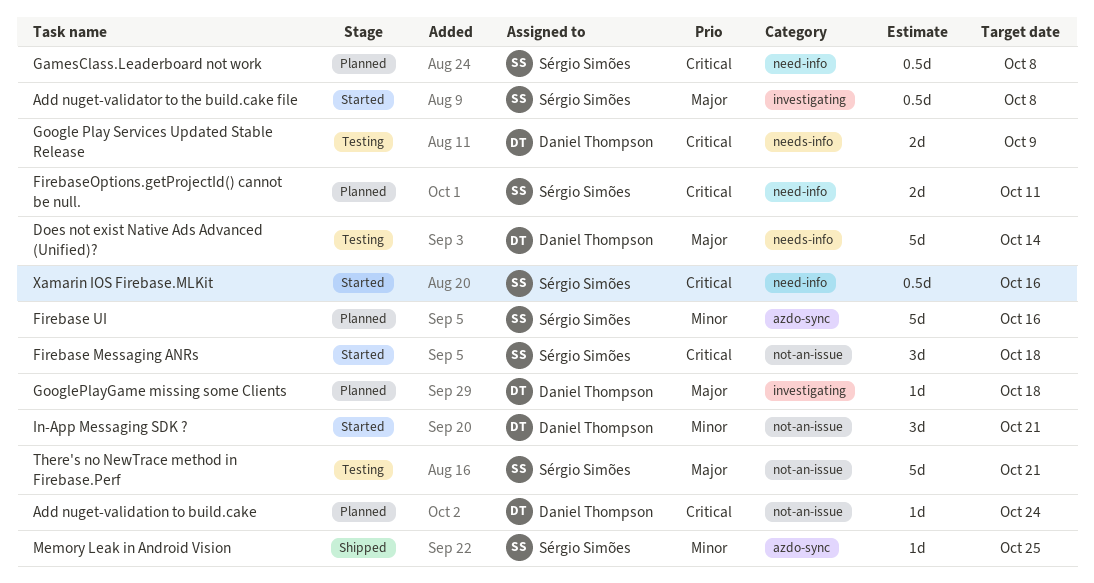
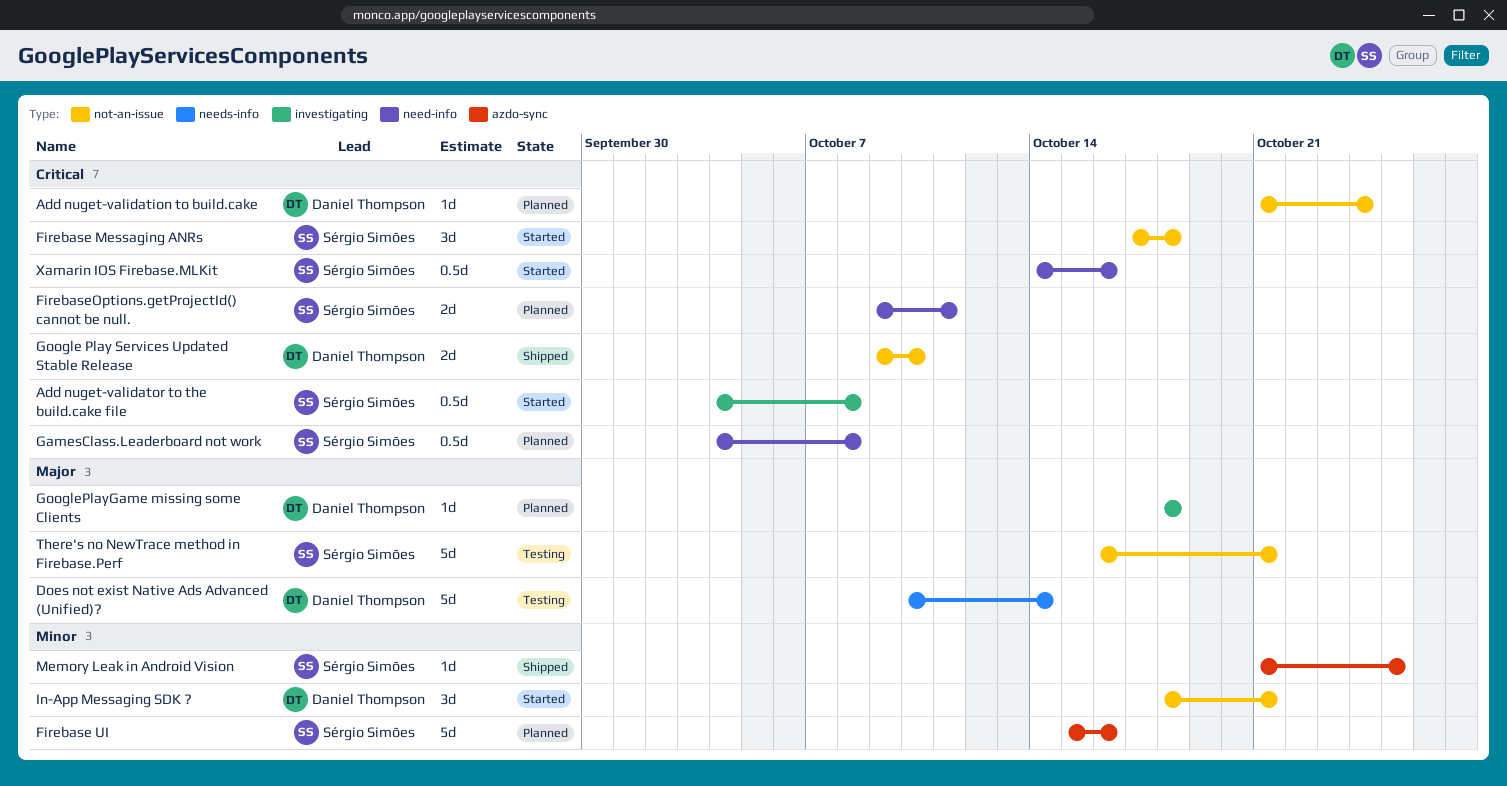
Add nuget-validator to the build.cake file, priority: Major -> Critical
Google Play Services Updated Stable Release, status: Testing -> Shipped
Google Play Services Updated Stable Release, label: needs-info -> not-an-issue
Google Play Services Updated Stable Release, due: Oct 9 -> Oct 10

